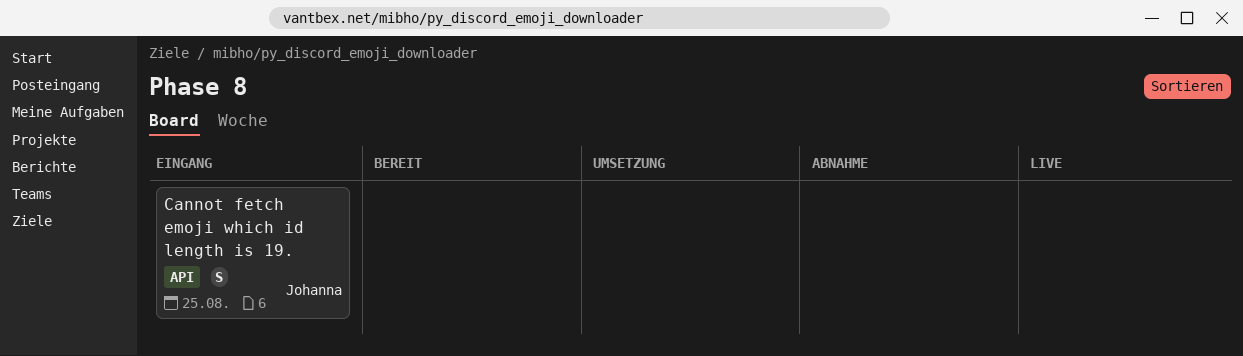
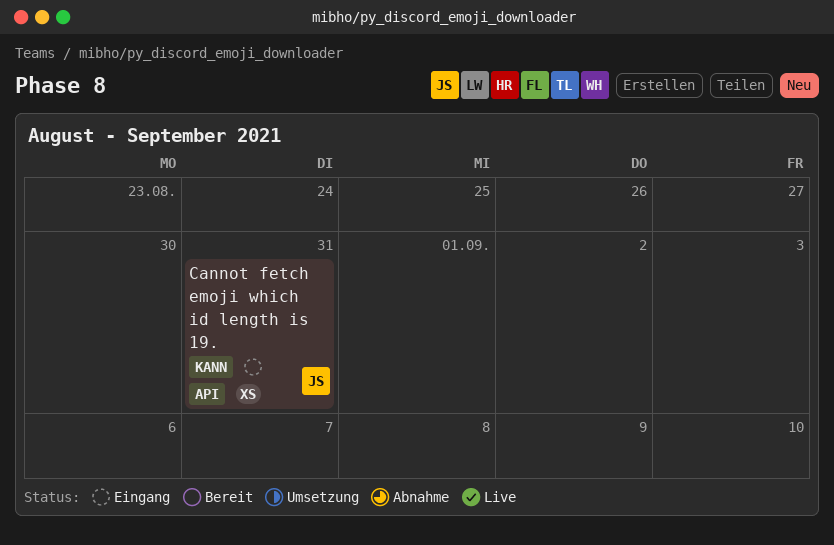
Cannot fetch emoji which id length is 19., estimate: S -> XS
Cannot fetch emoji which id length is 19., due: Aug 25 -> Aug 31

